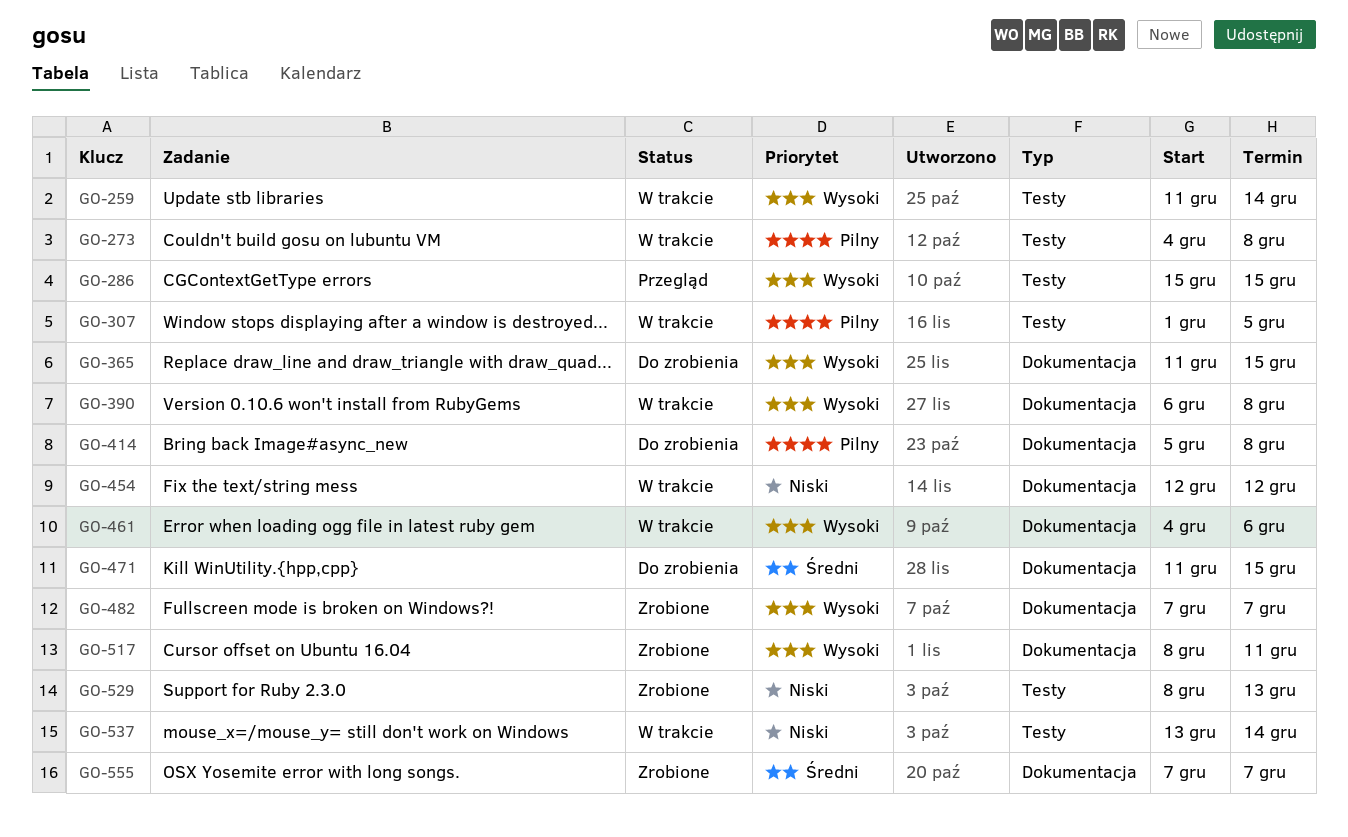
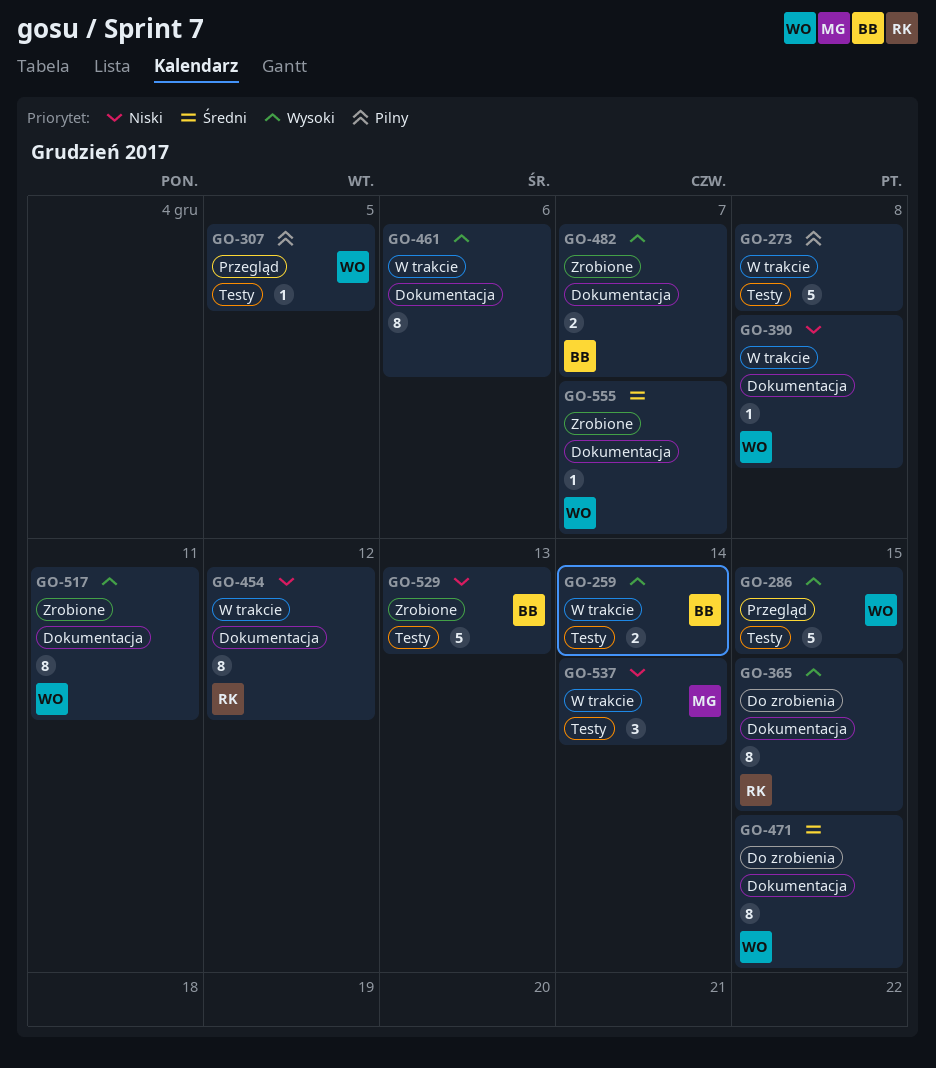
GO-307, status: W trakcie -> Przegląd
GO-390, priority: Wysoki -> Niski
GO-414: present -> none

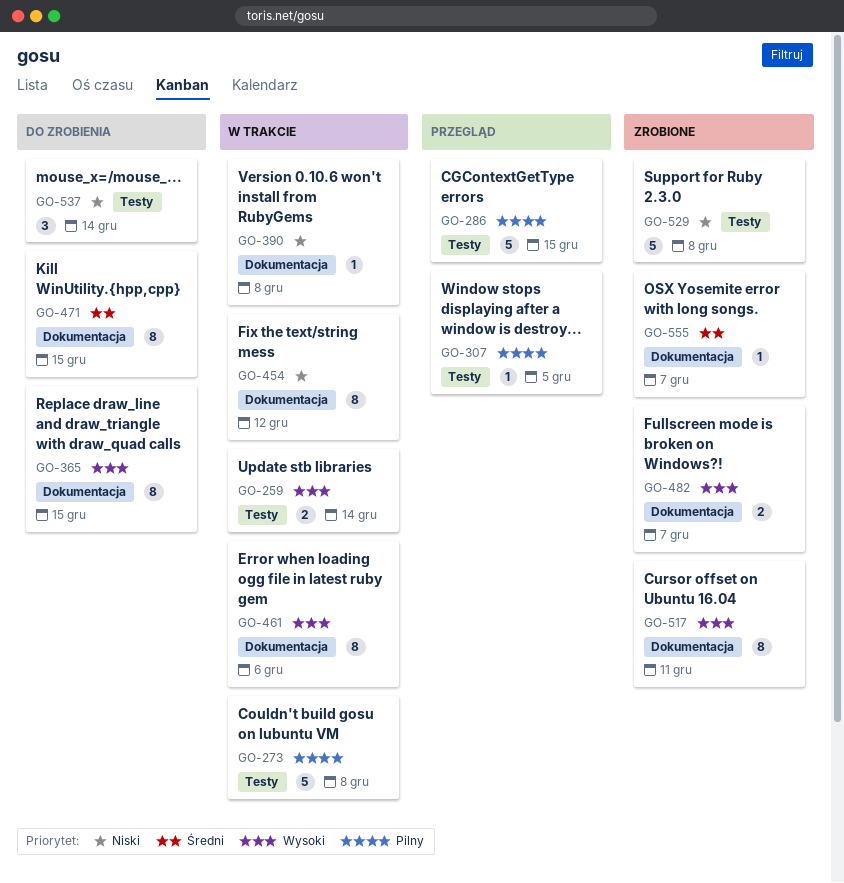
GO-286, priority: Wysoki -> Pilny
GO-529, due: Dec 13 -> Dec 8
GO-537, status: W trakcie -> Do zrobienia

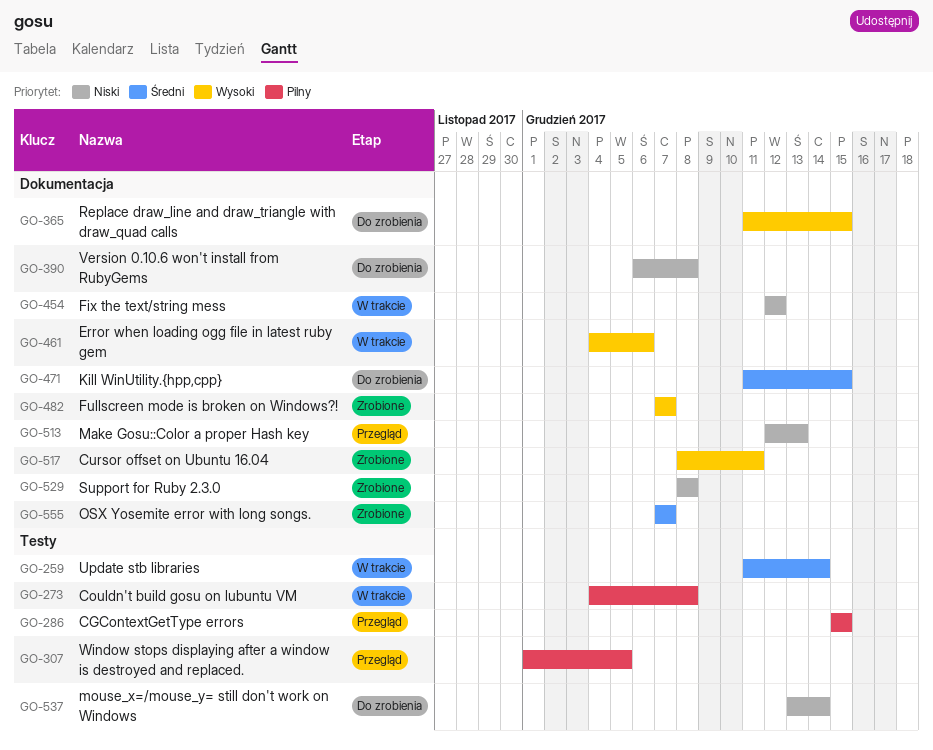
GO-259, priority: Wysoki -> Średni
GO-390, status: W trakcie -> Do zrobienia
GO-513: none -> present
GO-529, label: Testy -> Dokumentacja

